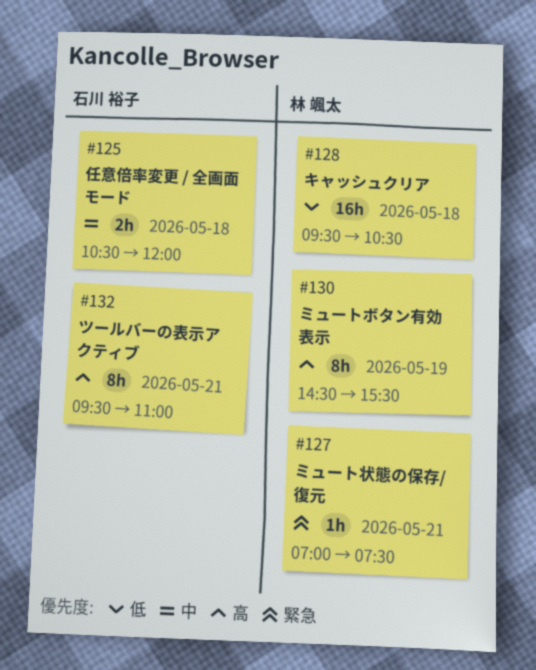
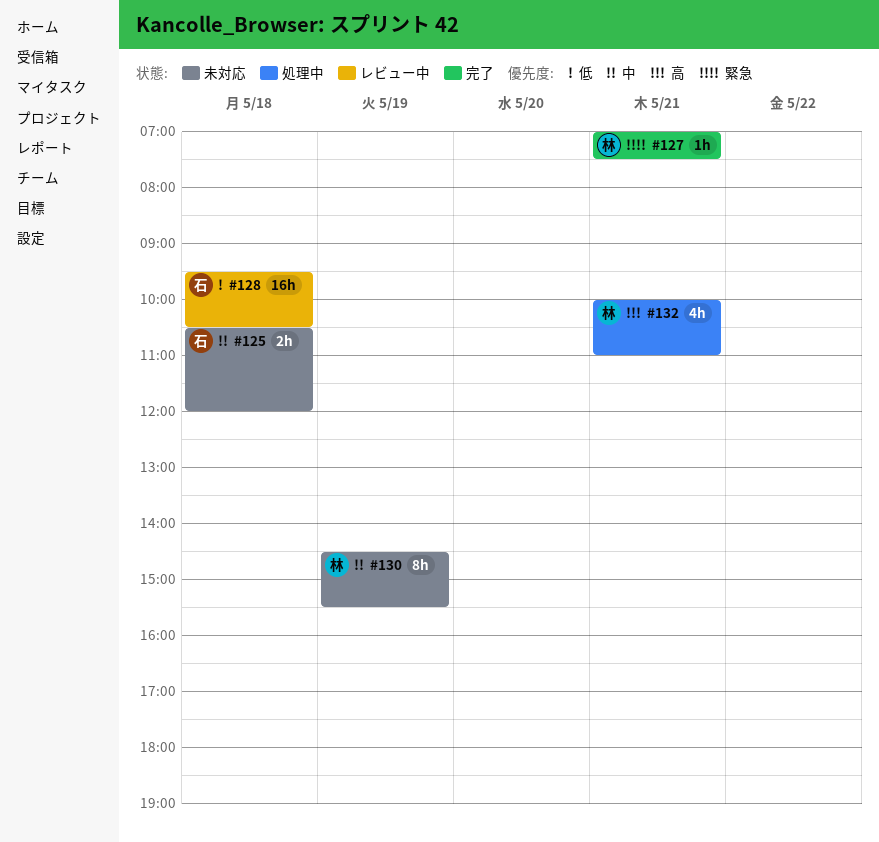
#128, owner: 林 颯太 -> 石川 裕子
#130, priority: 高 -> 中
#132, owner: 石川 裕子 -> 林 颯太
#132, estimate: 8h -> 4h
#132, begins: 09:30 -> 10:00

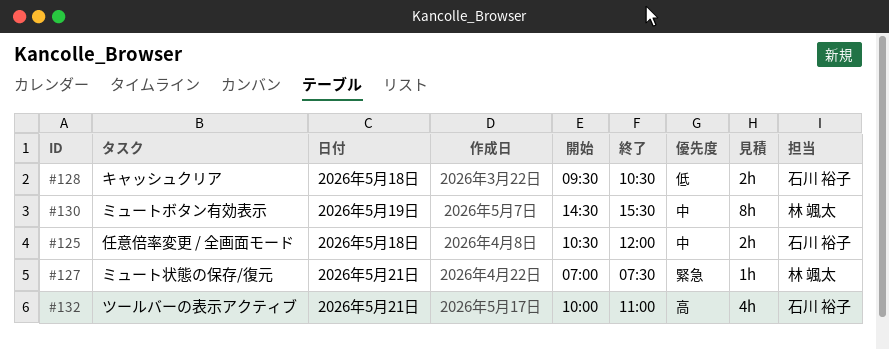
#128, estimate: 16h -> 2h
#132, owner: 林 颯太 -> 石川 裕子

